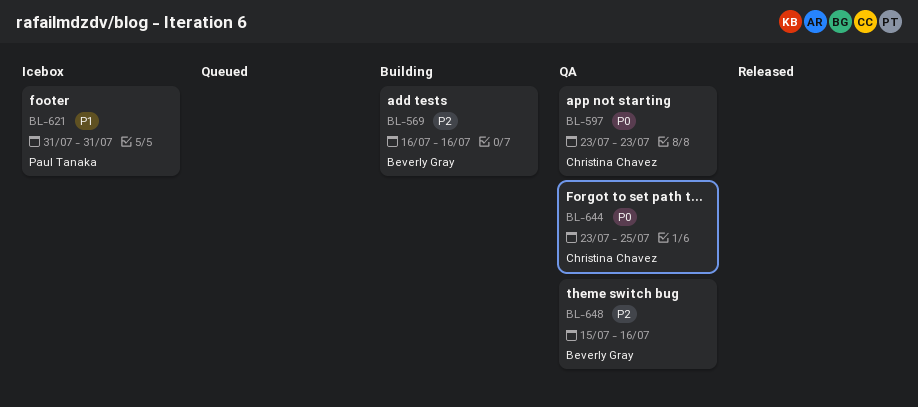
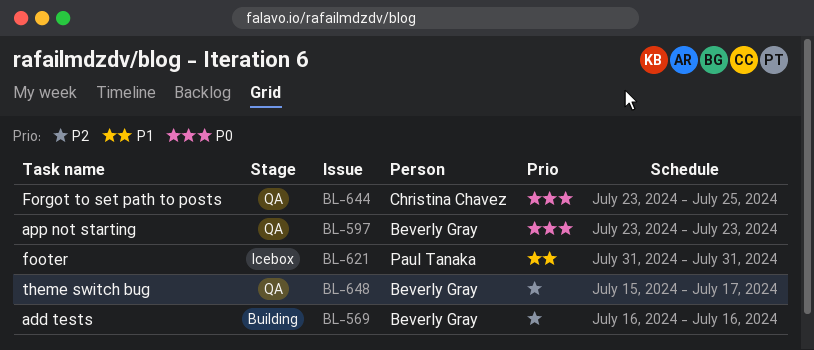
BL-597, owner: Christina Chavez -> Beverly Gray
BL-648, due: Jul 16 -> Jul 17

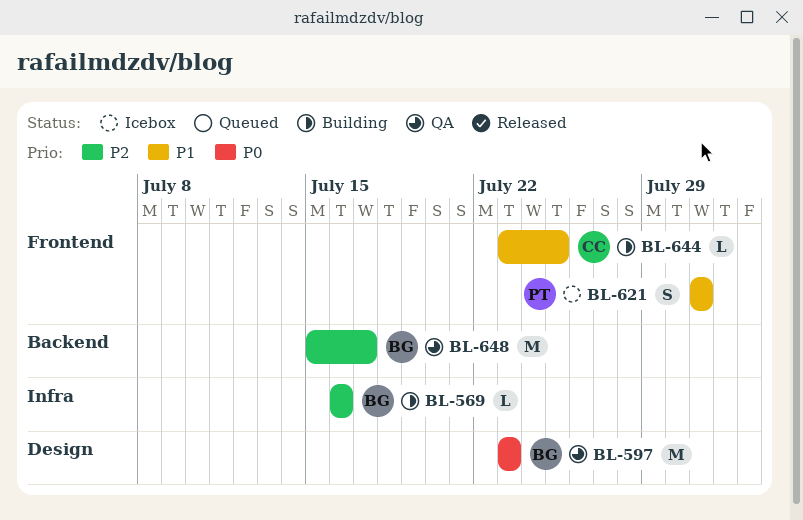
BL-644, status: QA -> Building
BL-644, priority: P0 -> P1

